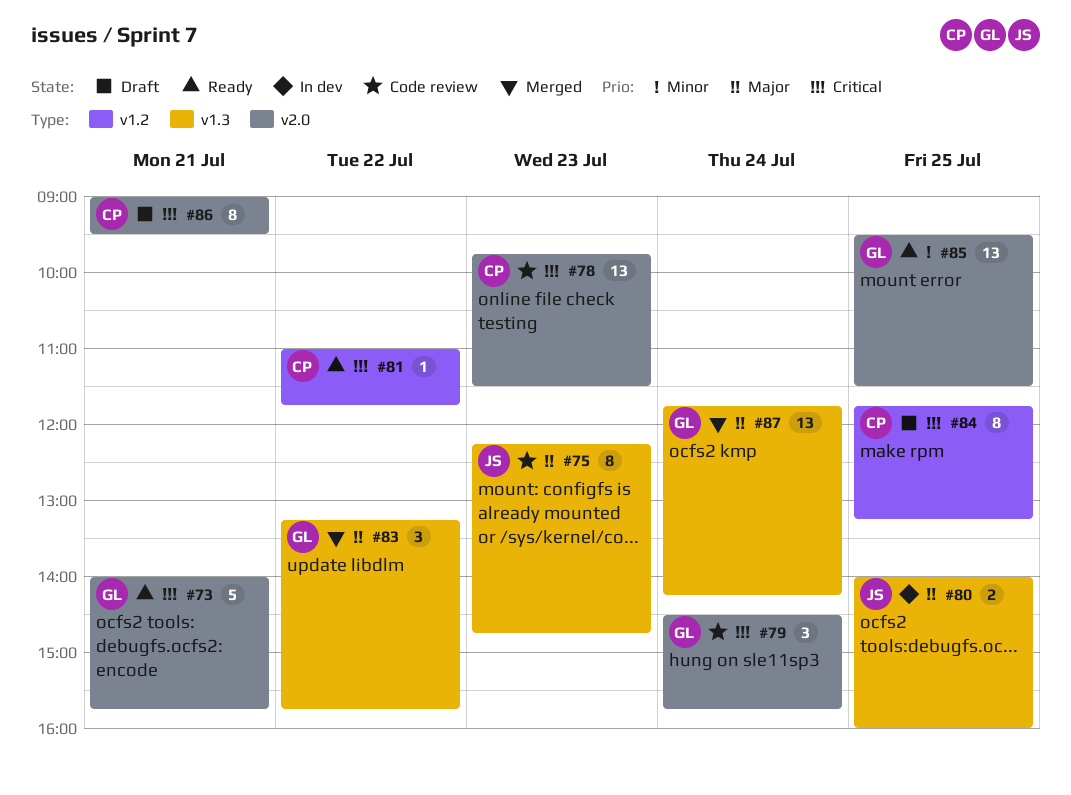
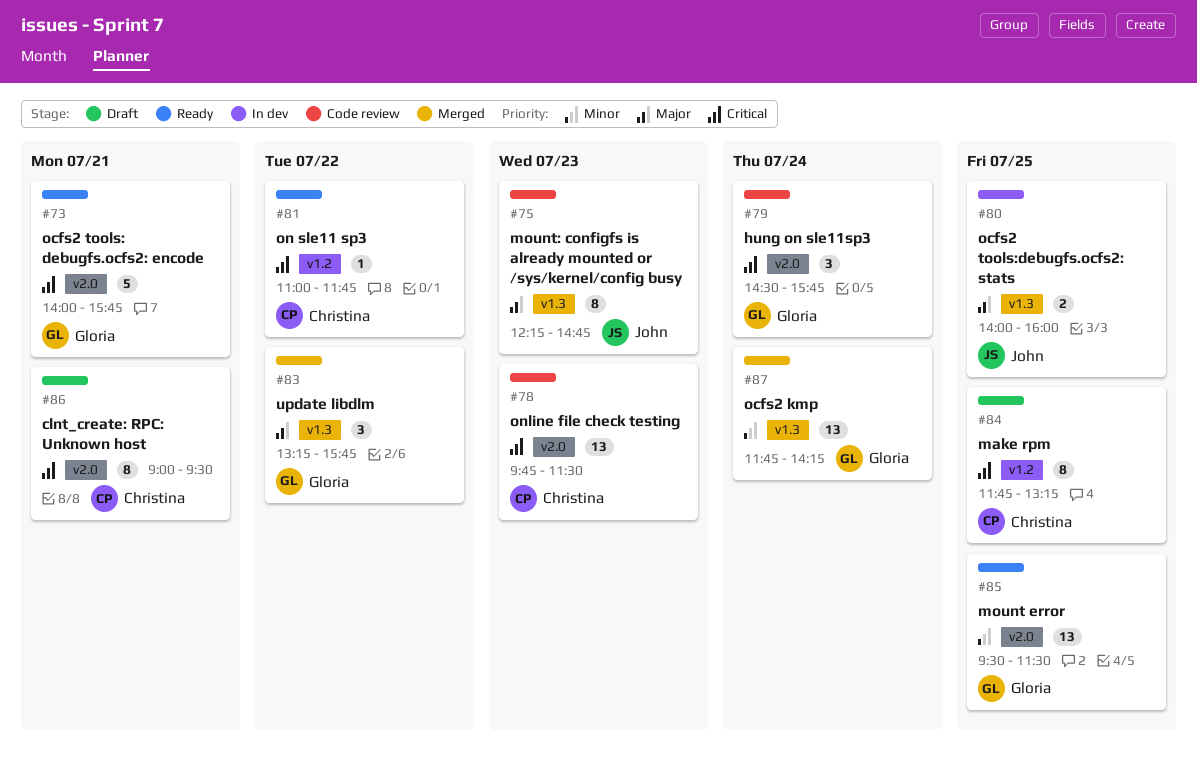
#87, priority: Major -> Minor

